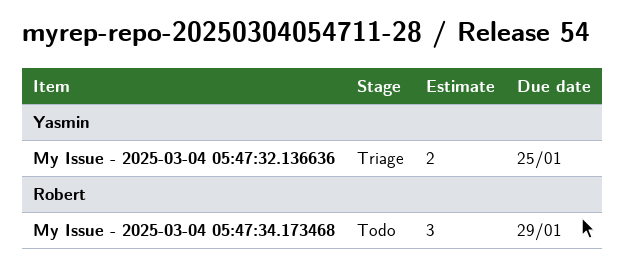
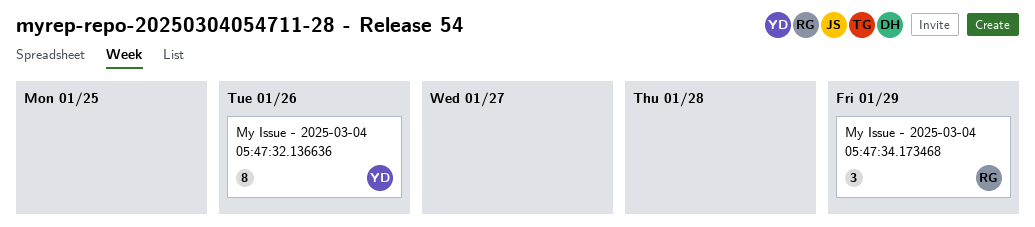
My Issue - 2025-03-04 05:47:32.136636, estimate: 2 -> 8
My Issue - 2025-03-04 05:47:32.136636, due: Jan 25 -> Jan 26

